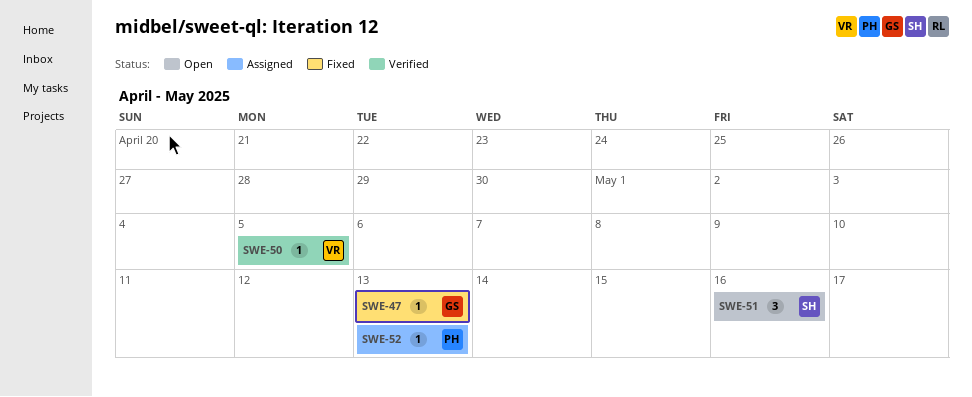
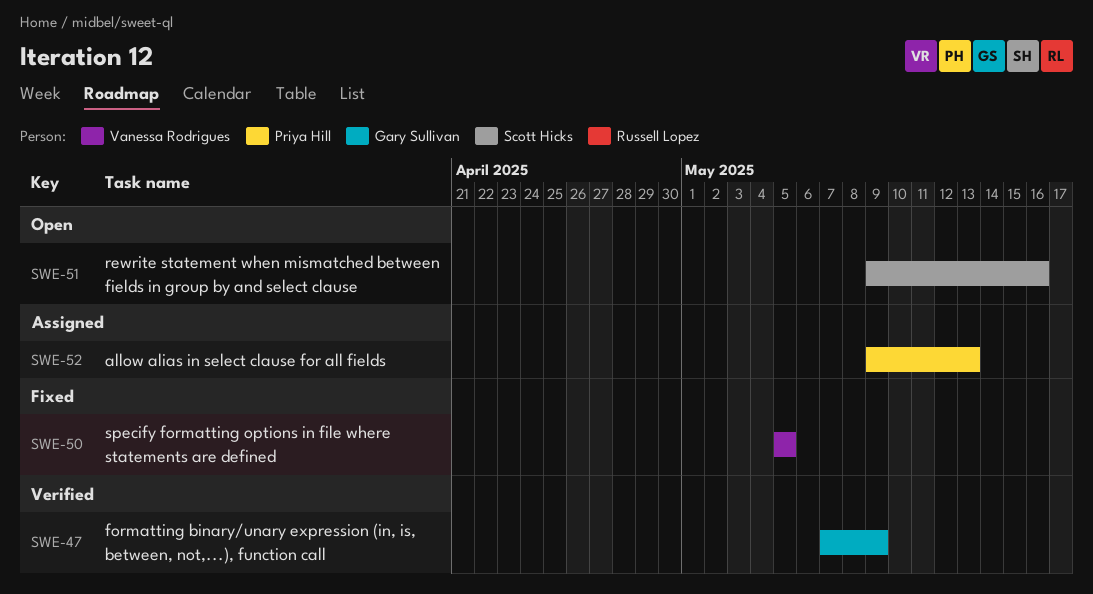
SWE-47, status: Fixed -> Verified
SWE-47, due: May 13 -> May 9
SWE-50, status: Verified -> Fixed

